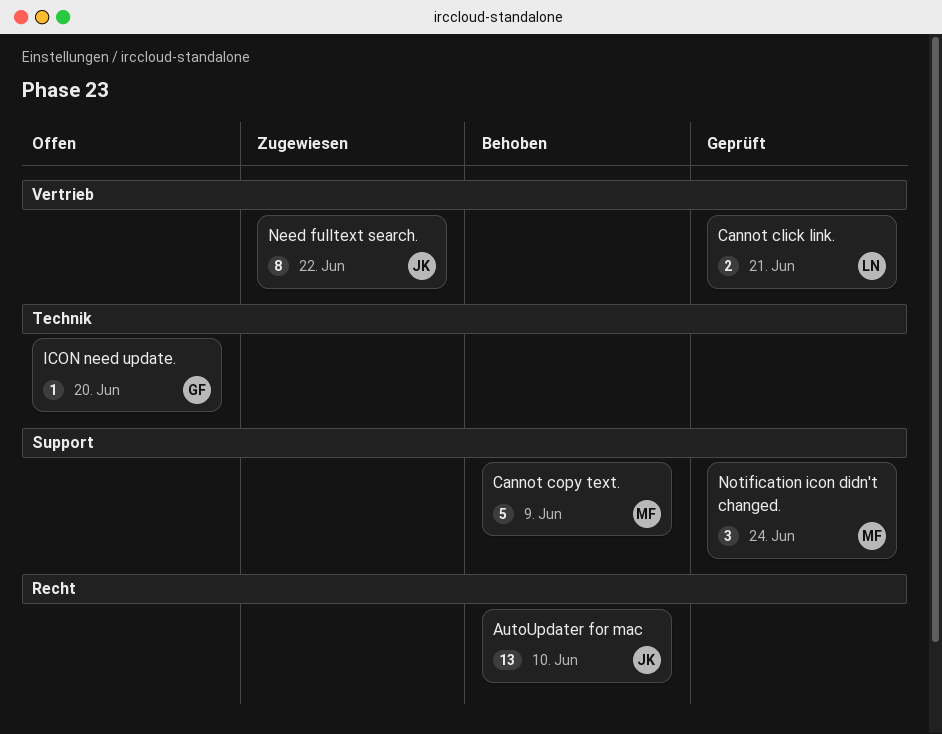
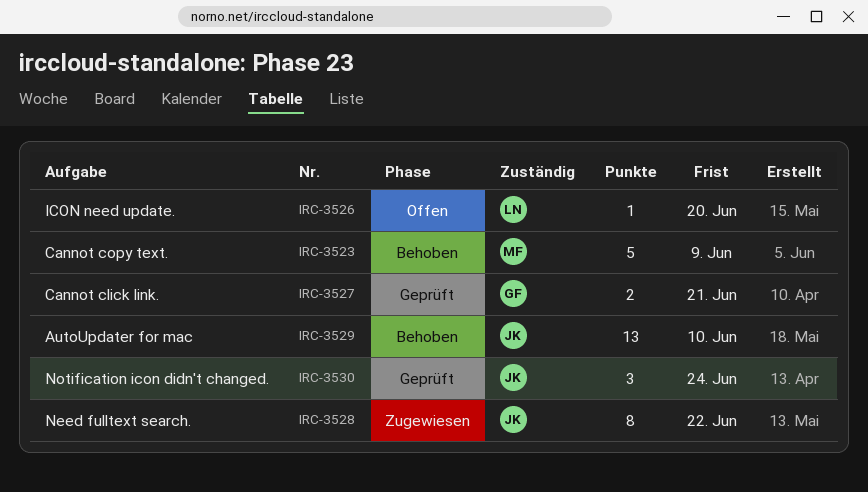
Cannot click link., owner: LN -> GF
ICON need update., owner: GF -> LN
Notification icon didn't changed., owner: MF -> JK

